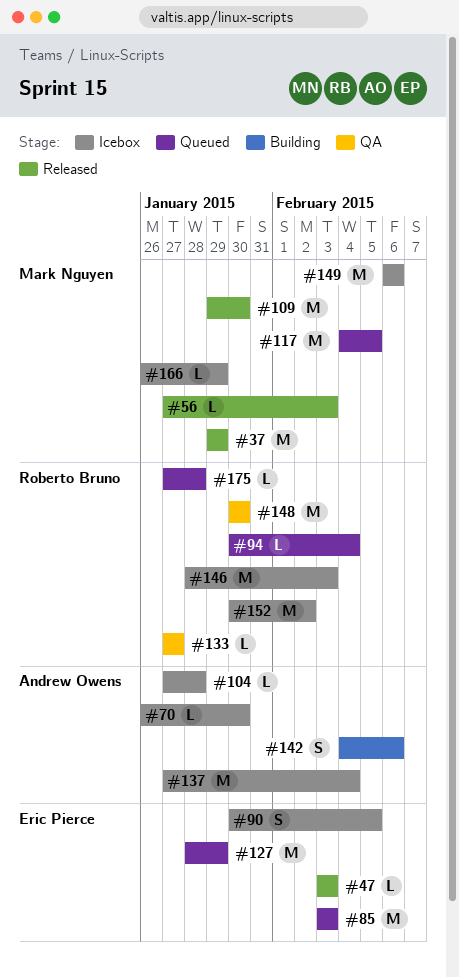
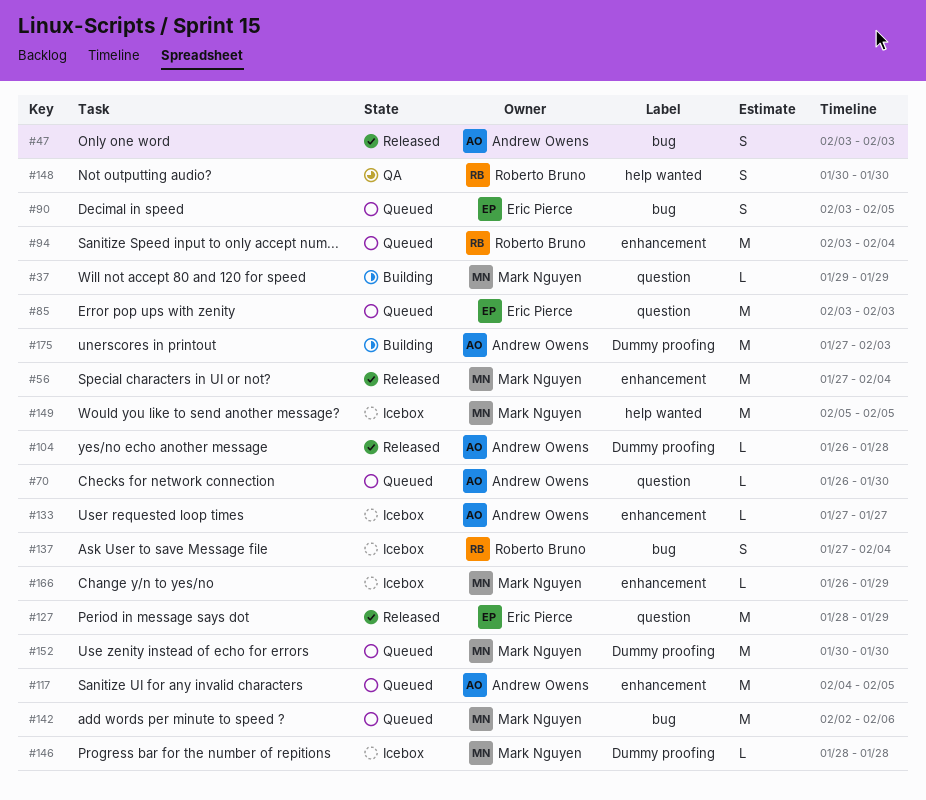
#37, status: Released -> Building
#37, estimate: M -> L
#47, owner: Eric Pierce -> Andrew Owens
#47, estimate: L -> S
#56, estimate: L -> M
#56, due: Feb 3 -> Feb 4
#70, status: Icebox -> Queued
#90, status: Icebox -> Queued
#90, start: Jan 30 -> Feb 3
#94, estimate: L -> M
#94, start: Jan 30 -> Feb 3
#104, status: Icebox -> Released
#104, start: Jan 27 -> Jan 26
#109: present -> none
#117, owner: Mark Nguyen -> Andrew Owens
#127, status: Queued -> Released
#133, status: QA -> Icebox
#133, owner: Roberto Bruno -> Andrew Owens
#137, owner: Andrew Owens -> Roberto Bruno
#137, estimate: M -> S
#142, status: Building -> Queued
#142, owner: Andrew Owens -> Mark Nguyen
#142, estimate: S -> M
#142, start: Feb 4 -> Feb 2
#146, owner: Roberto Bruno -> Mark Nguyen
#146, estimate: M -> L
#146, due: Feb 3 -> Jan 28
#148, estimate: M -> S
#149, start: Feb 6 -> Feb 5
#149, due: Feb 6 -> Feb 5
#152, status: Icebox -> Queued
#152, owner: Roberto Bruno -> Mark Nguyen
#152, due: Feb 2 -> Jan 30
#175, status: Queued -> Building
#175, owner: Roberto Bruno -> Andrew Owens
#175, estimate: L -> M
#175, due: Jan 28 -> Feb 3

